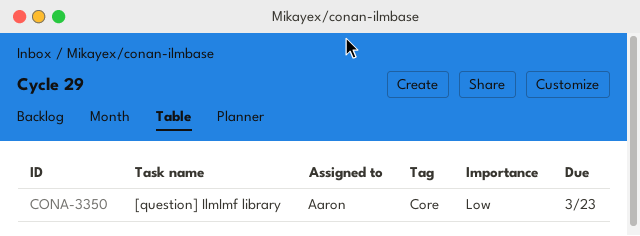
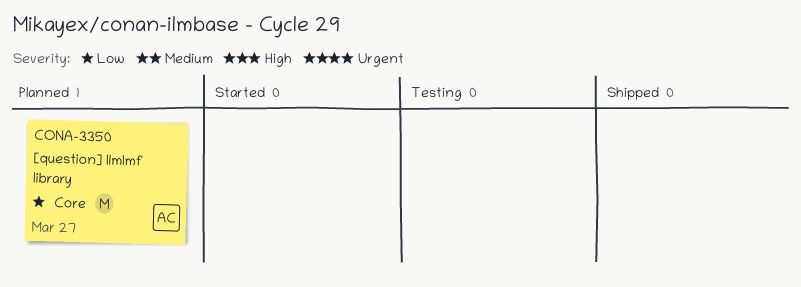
CONA-3350, due: Mar 23 -> Mar 27

